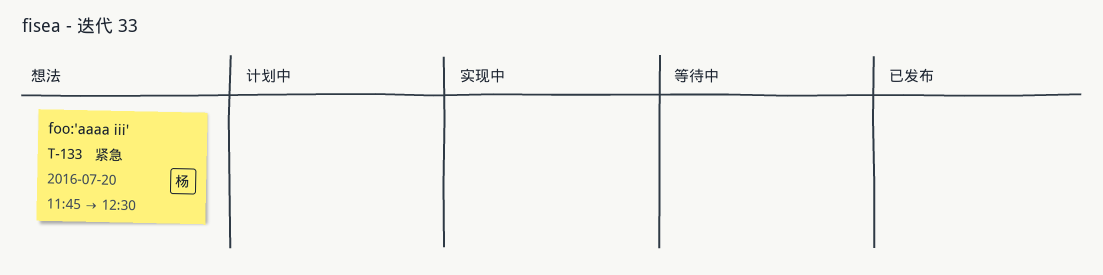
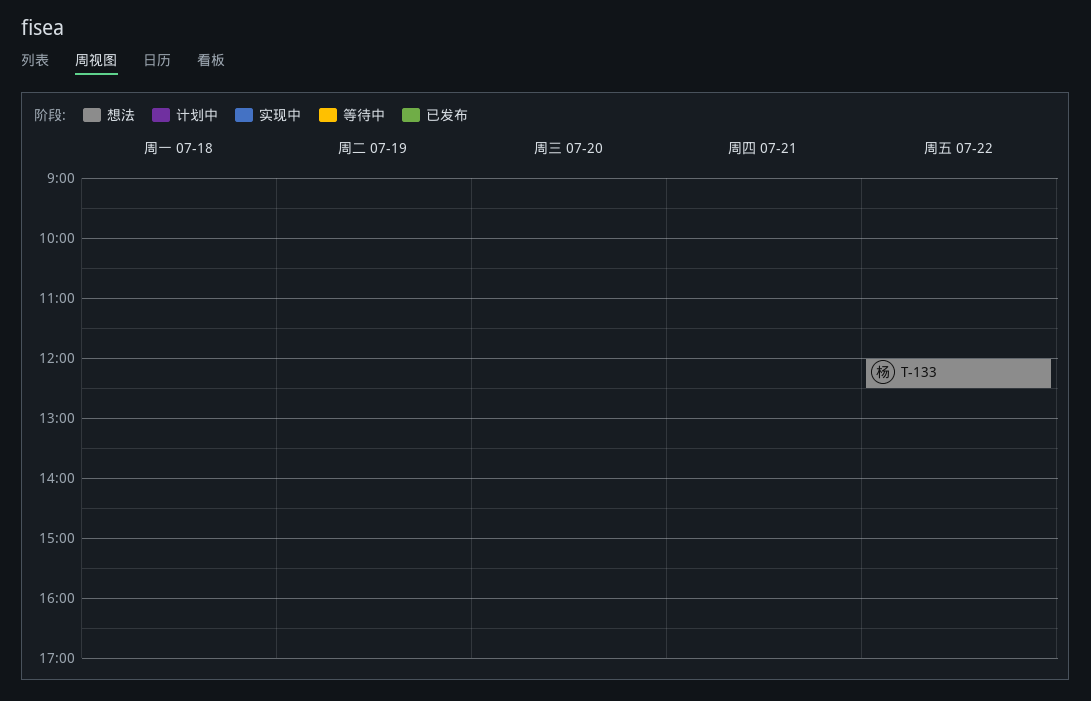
T-133, day: Jul 20 -> Jul 22
T-133, begins: 11:45 -> 12:00

